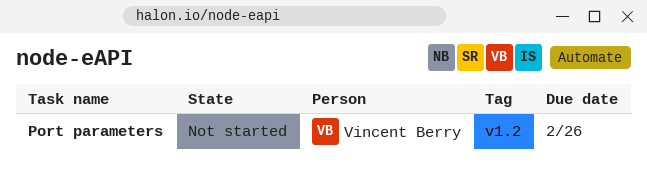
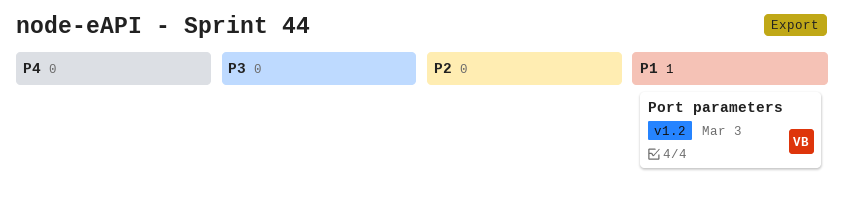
Port parameters, due: Feb 26 -> Mar 3

